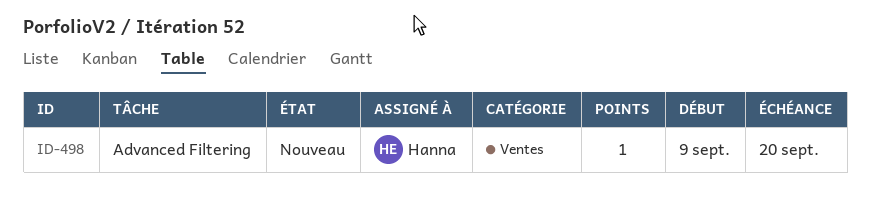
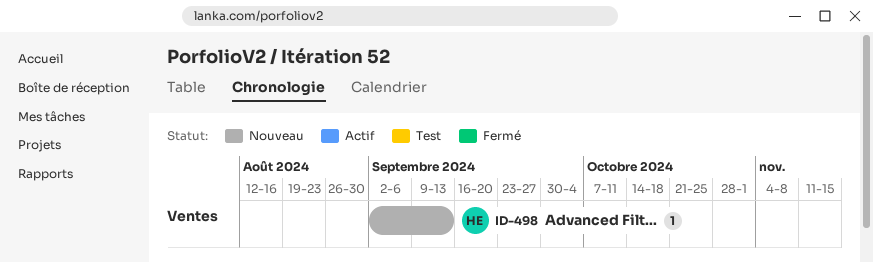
ID-498, start: Sep 9 -> Sep 2
ID-498, due: Sep 20 -> Sep 13

